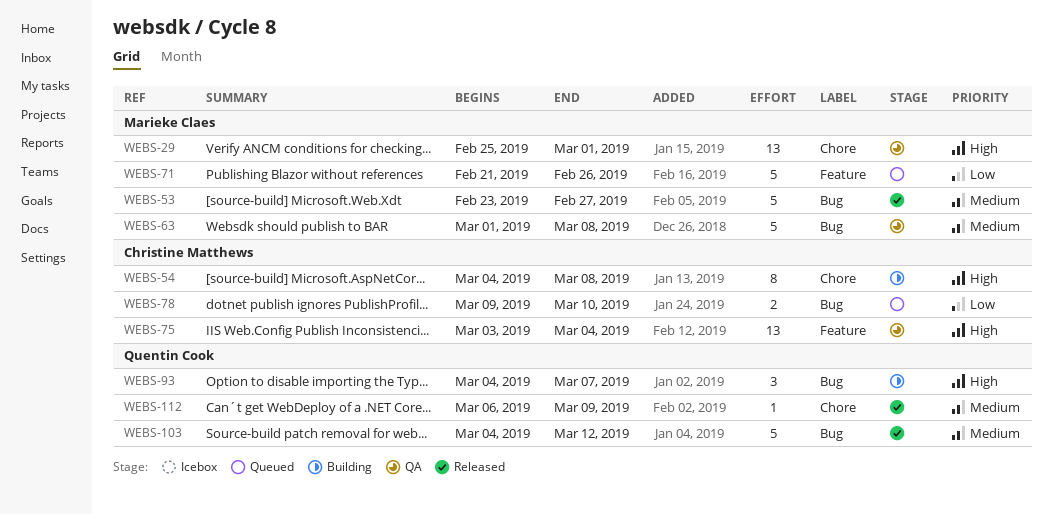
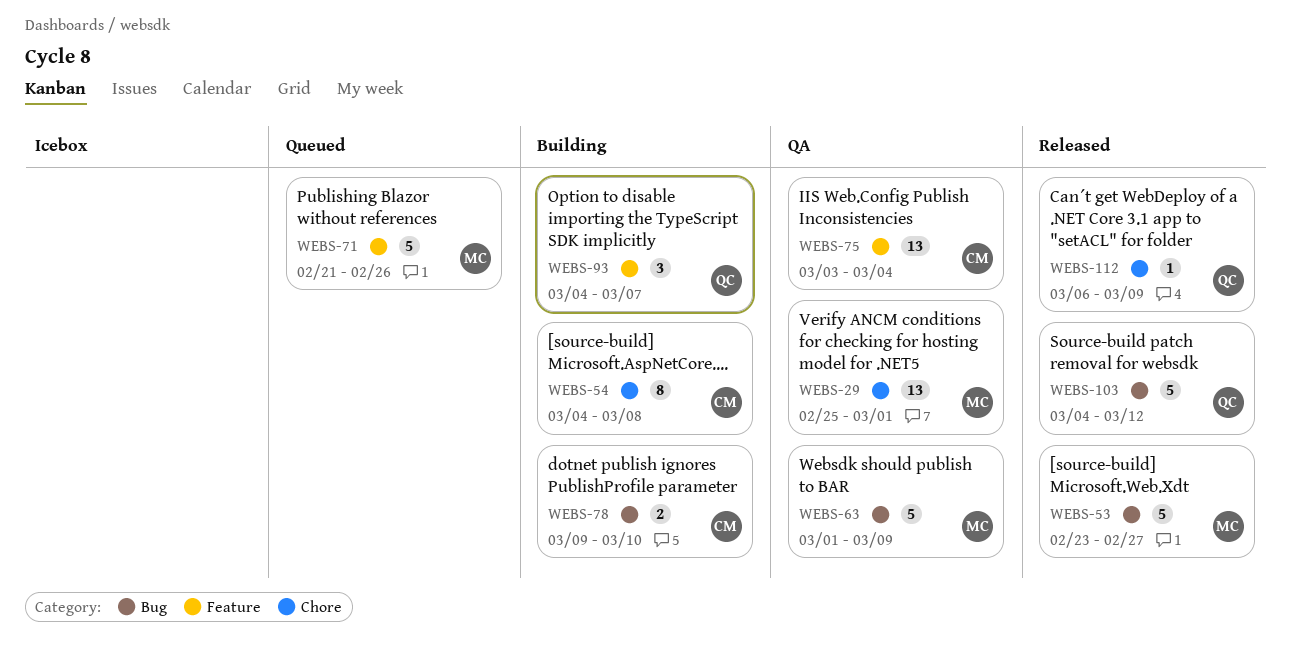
WEBS-63, due: Mar 8 -> Mar 9
WEBS-78, status: Queued -> Building
WEBS-93, label: Bug -> Feature

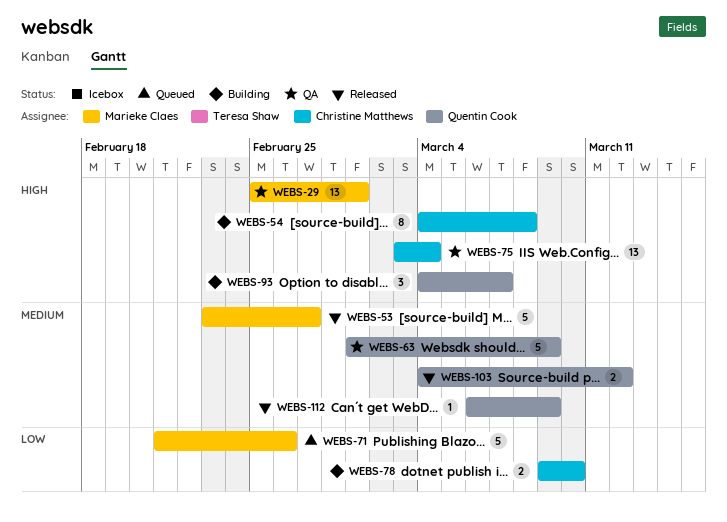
WEBS-63, owner: Marieke Claes -> Quentin Cook
WEBS-103, estimate: 5 -> 2

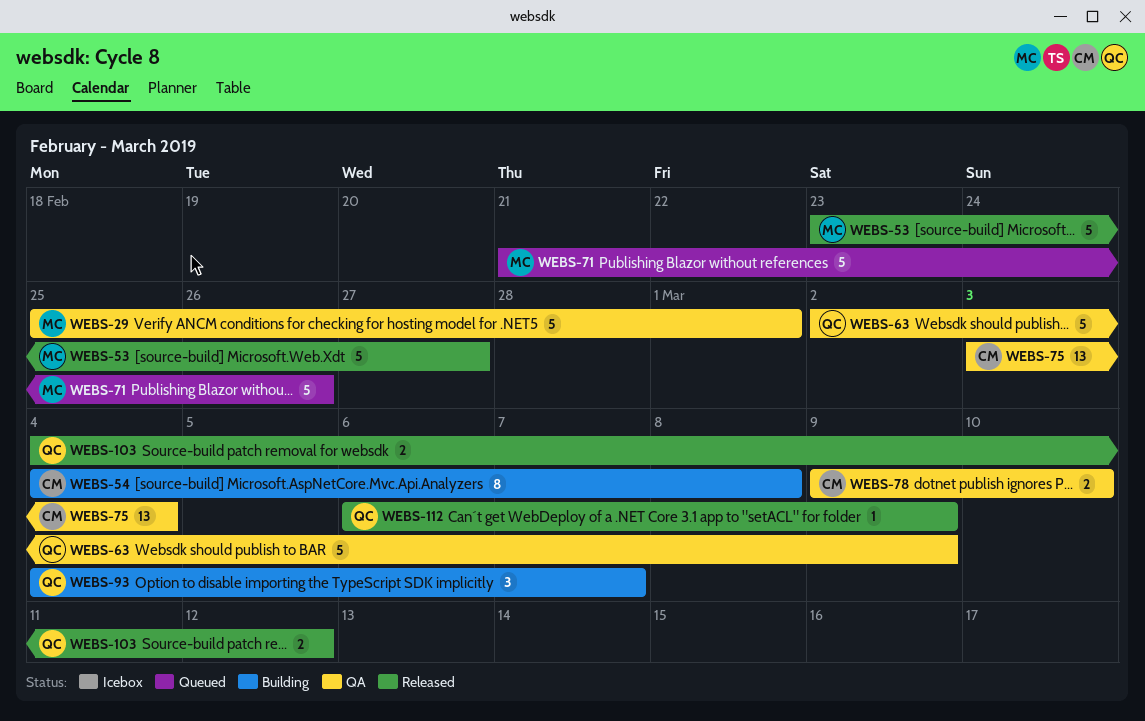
WEBS-29, estimate: 13 -> 5
WEBS-63, start: Mar 1 -> Mar 2
WEBS-78, status: Building -> QA

